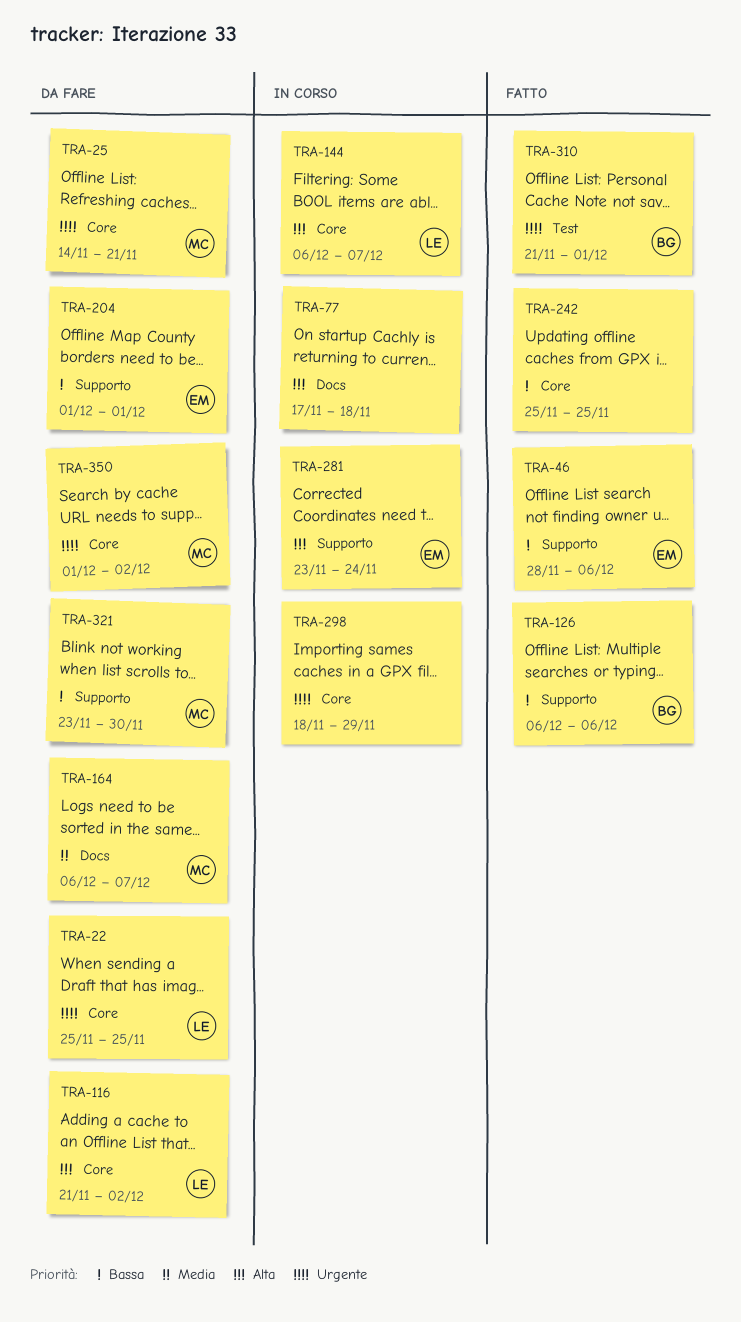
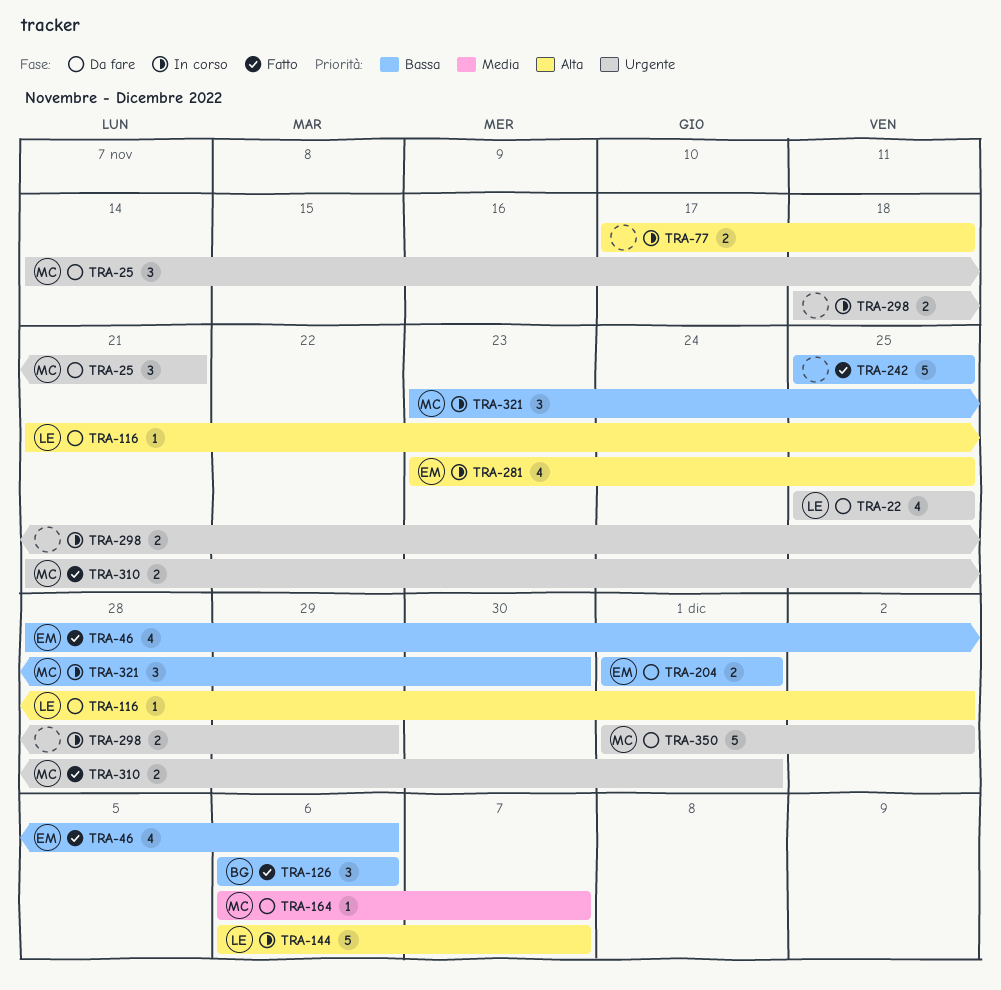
TRA-281, due: Nov 24 -> Nov 25
TRA-310, owner: BG -> MC
TRA-321, status: Da fare -> In corso

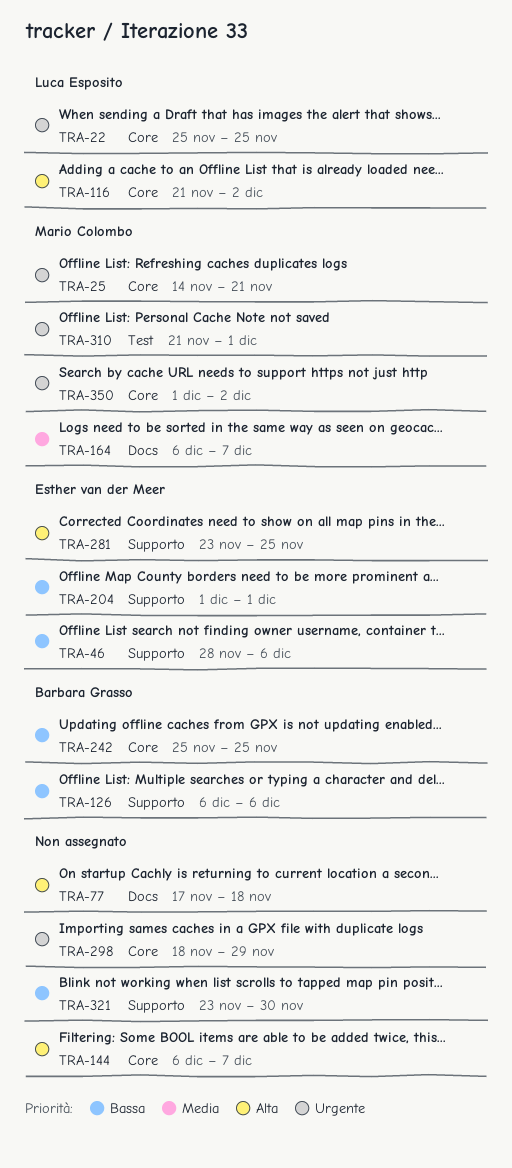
TRA-144, owner: Luca Esposito -> none
TRA-242, owner: none -> Barbara Grasso
TRA-321, owner: Mario Colombo -> none

